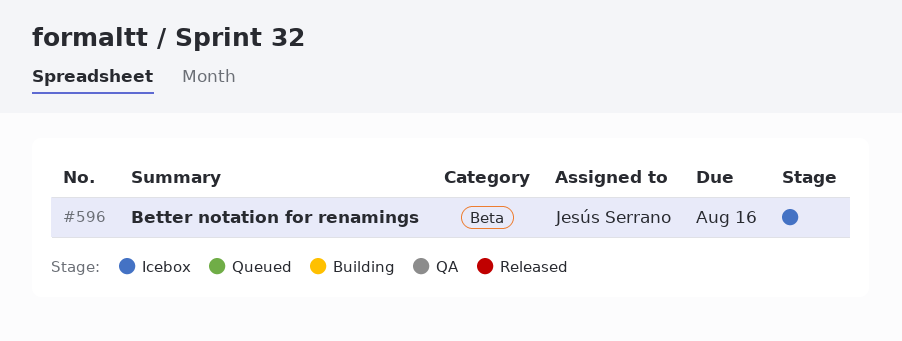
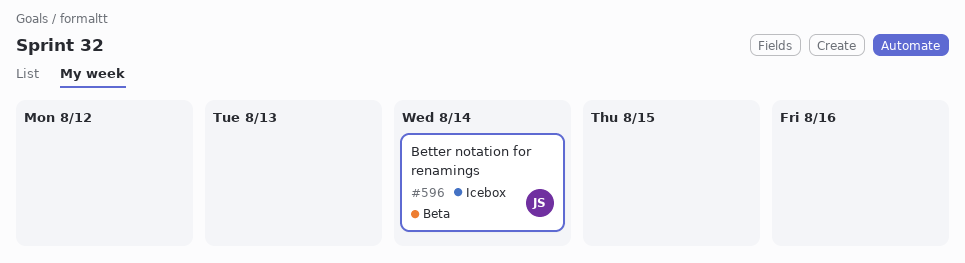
#596, due: Aug 16 -> Aug 14

